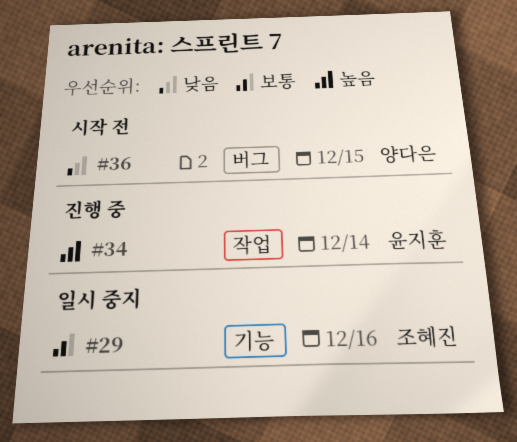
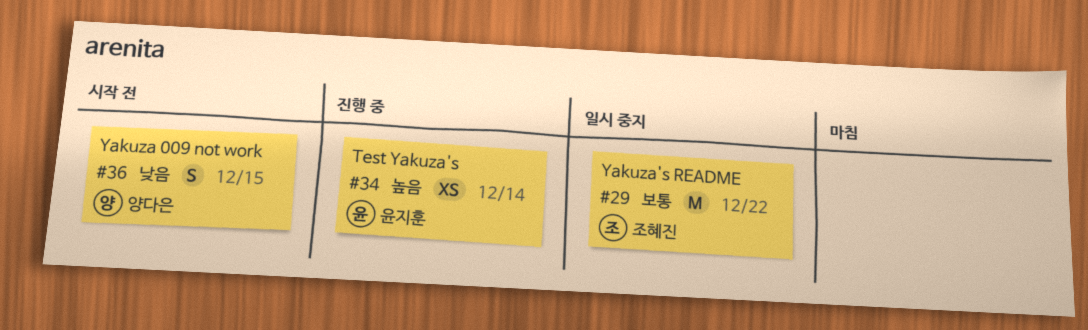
#29, due: Dec 16 -> Dec 22

